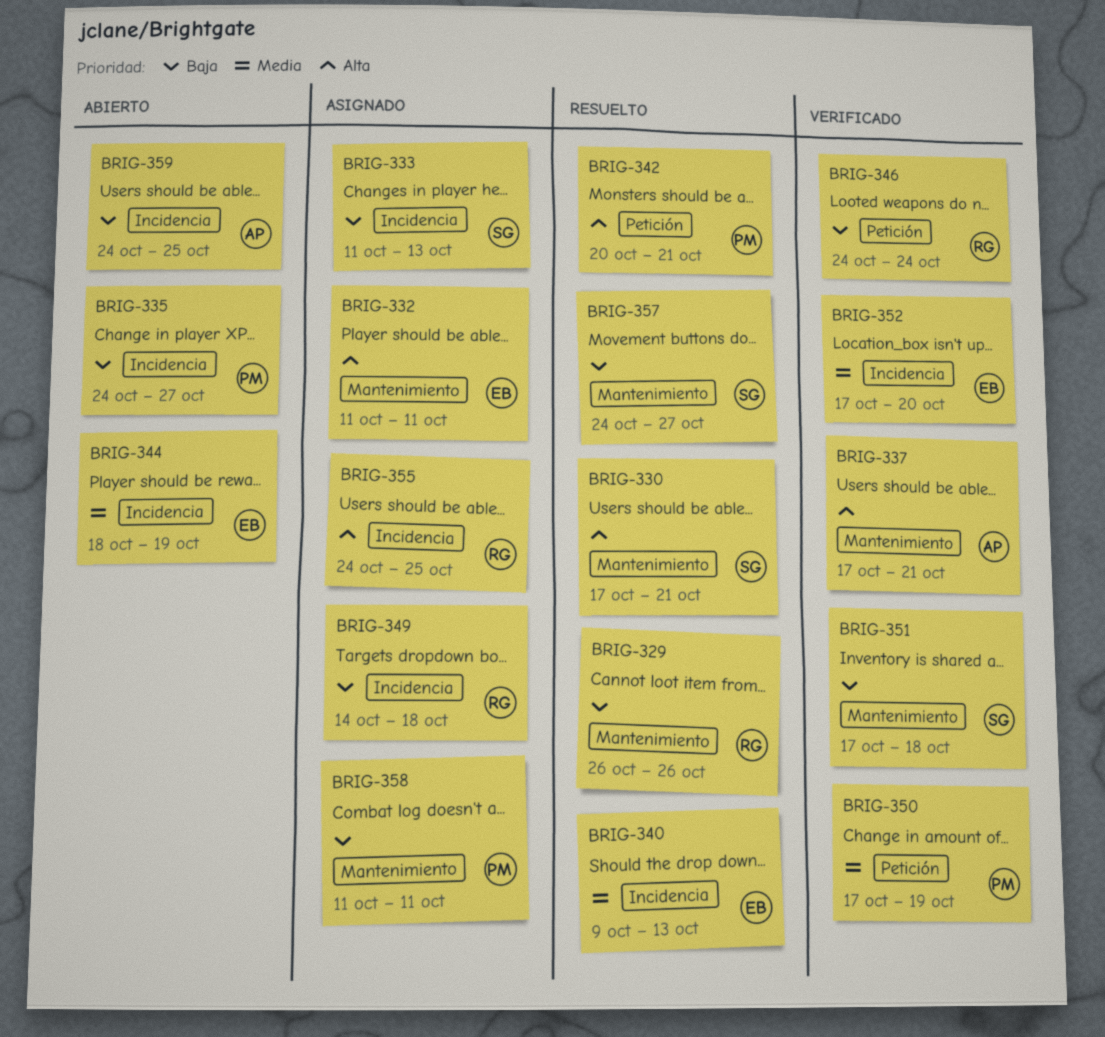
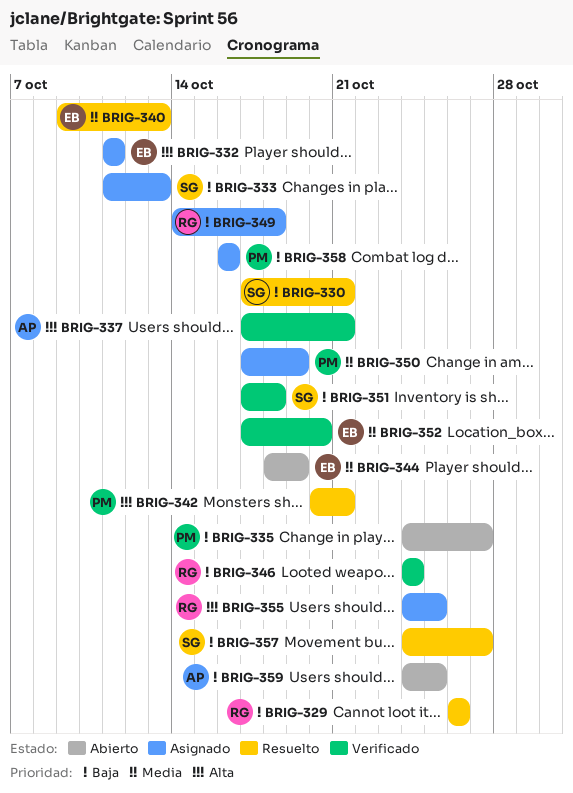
BRIG-330, priority: Alta -> Baja
BRIG-350, status: Verificado -> Asignado
BRIG-358, start: Oct 11 -> Oct 16
BRIG-358, due: Oct 11 -> Oct 16

